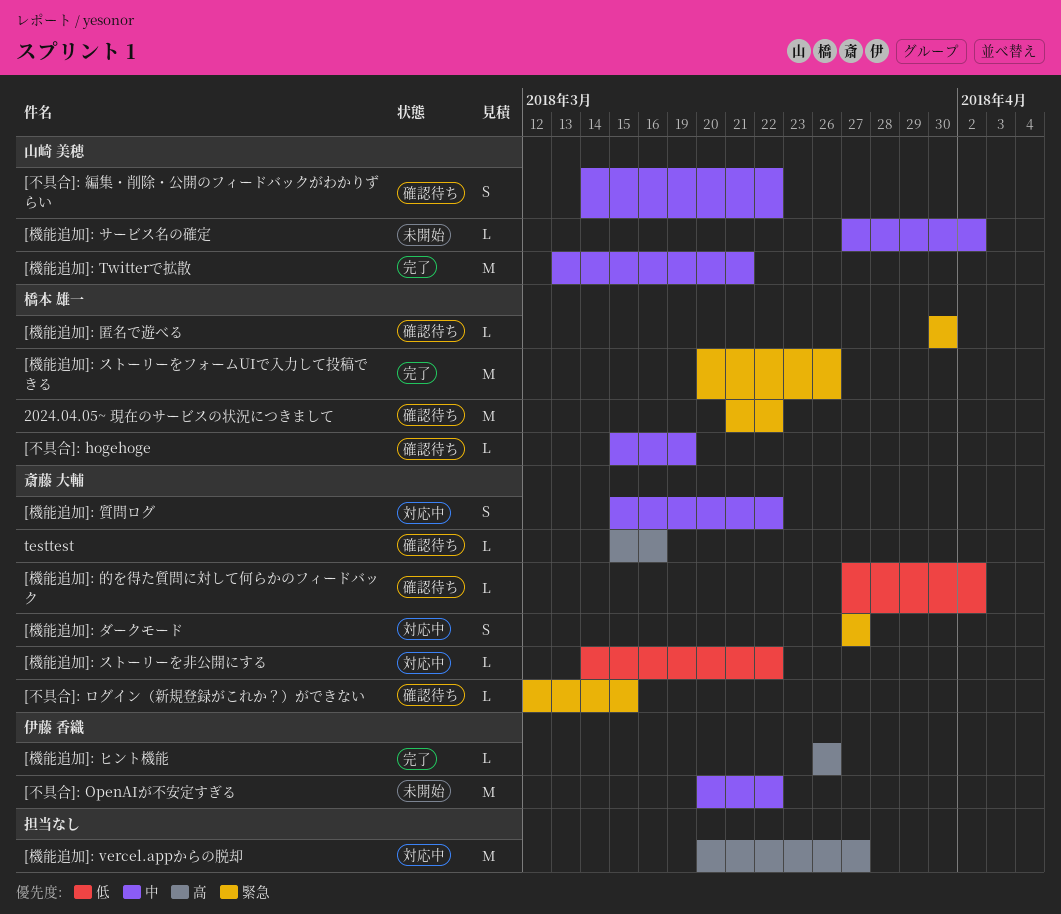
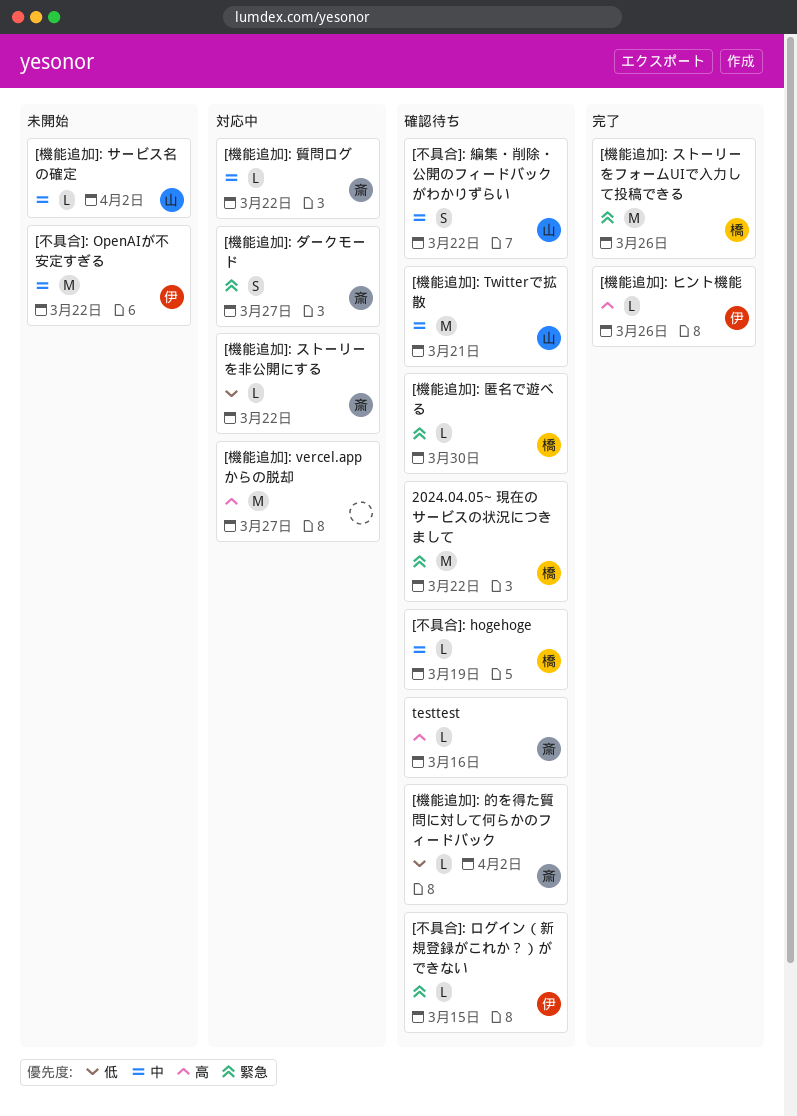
[不具合]: ログイン（新規登録がこれか？）ができない, owner: 斎藤 大輔 -> 伊藤 香織
[機能追加]: Twitterで拡散, status: 完了 -> 確認待ち
[機能追加]: 質問ログ, estimate: S -> L

